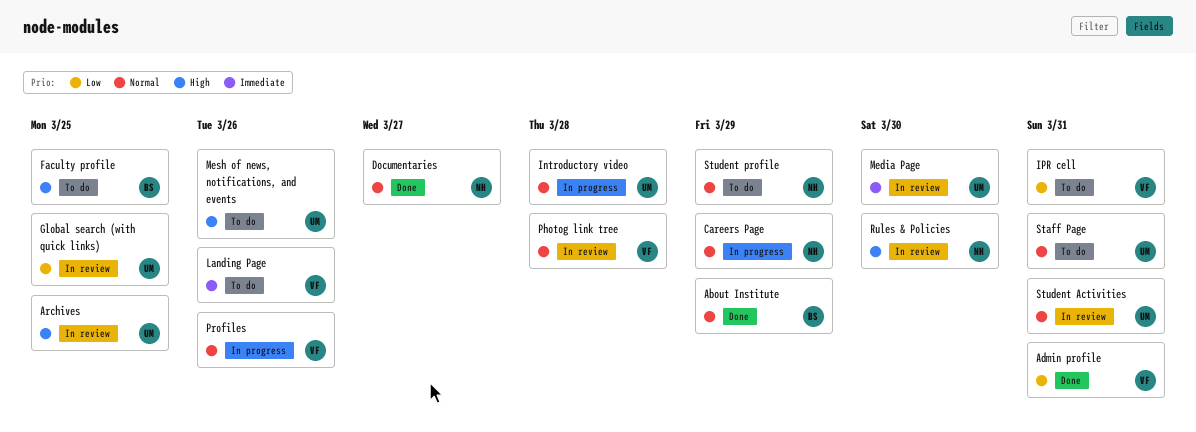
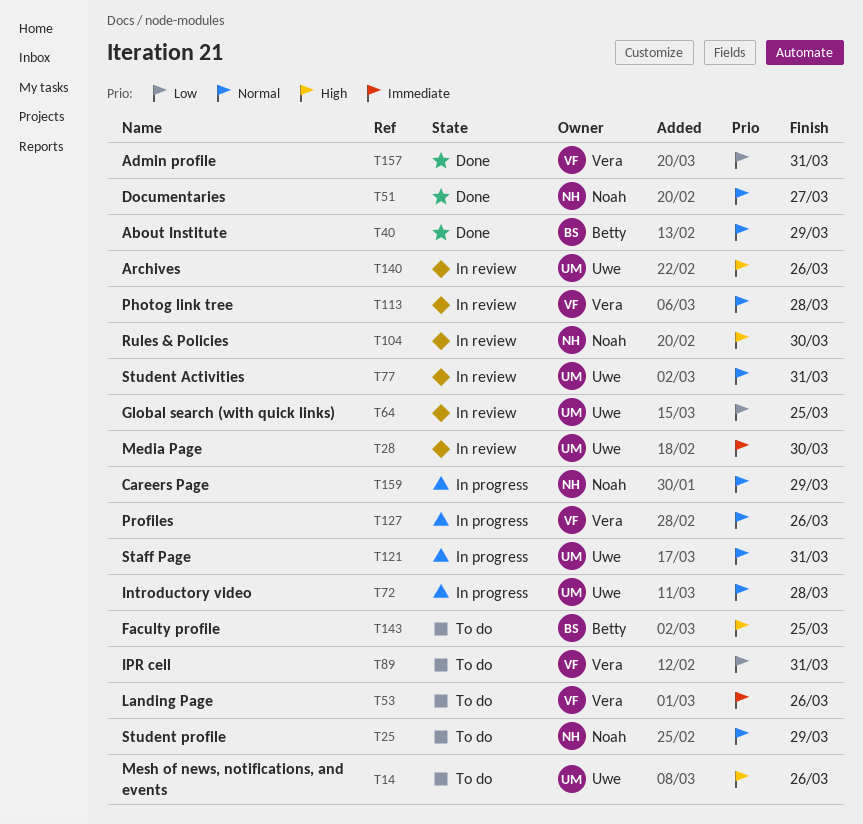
Archives, due: Mar 25 -> Mar 26
Staff Page, status: To do -> In progress

